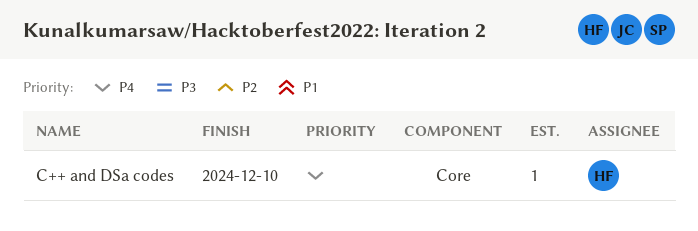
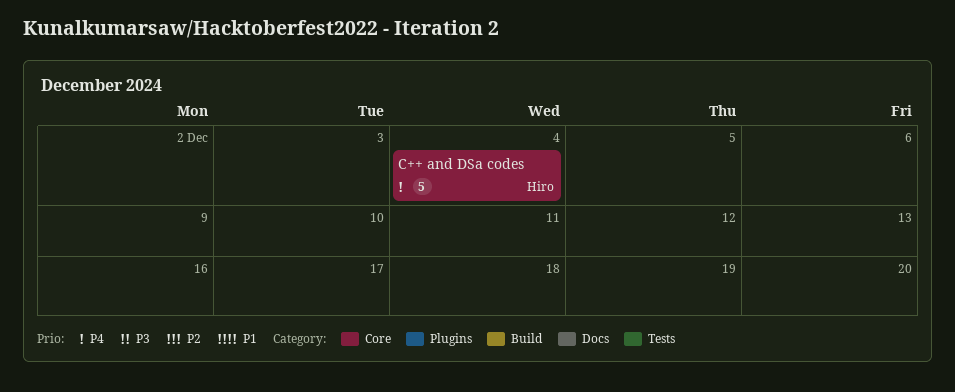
C++ and DSa codes, estimate: 1 -> 5
C++ and DSa codes, due: Dec 10 -> Dec 4

